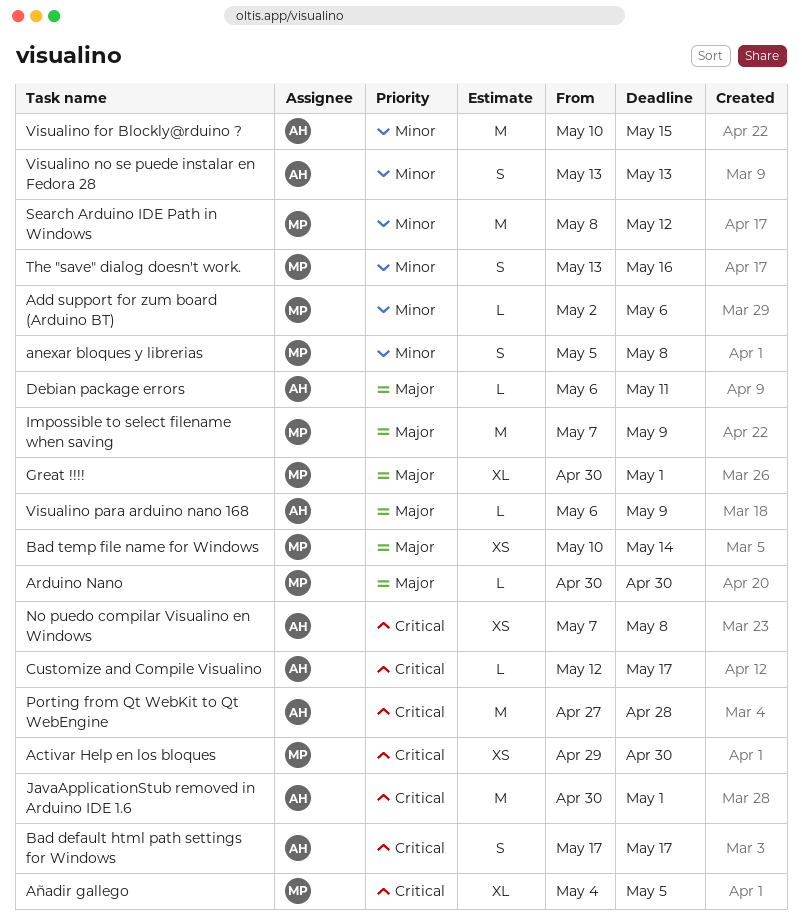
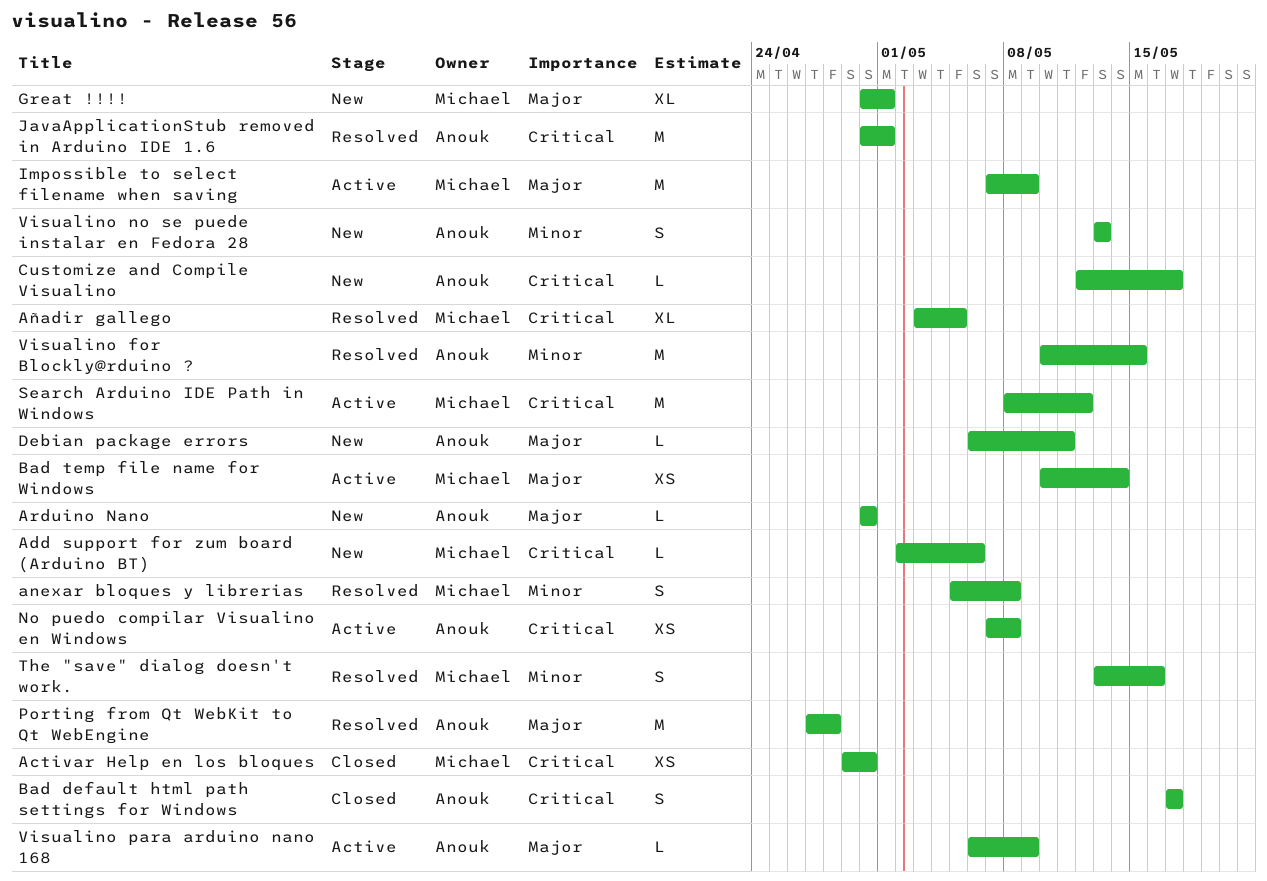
Add support for zum board (Arduino BT), priority: Minor -> Critical
Arduino Nano, owner: Michael -> Anouk
Añadir gallego, start: May 4 -> May 3
Porting from Qt WebKit to Qt WebEngine, priority: Critical -> Major
Search Arduino IDE Path in Windows, priority: Minor -> Critical

